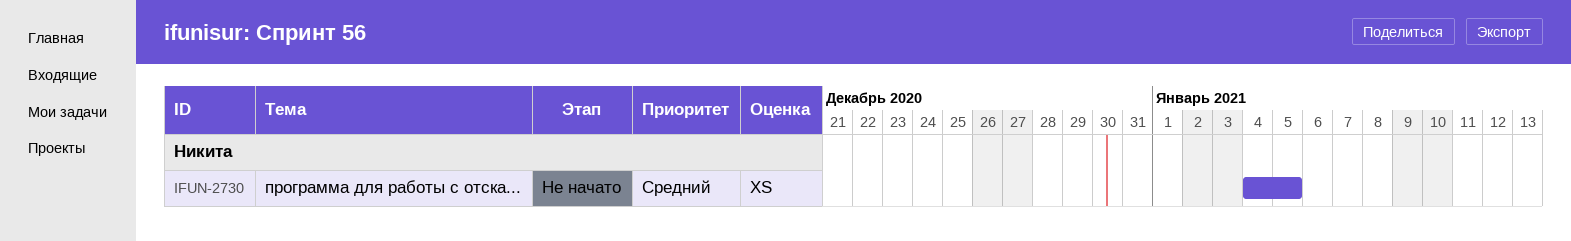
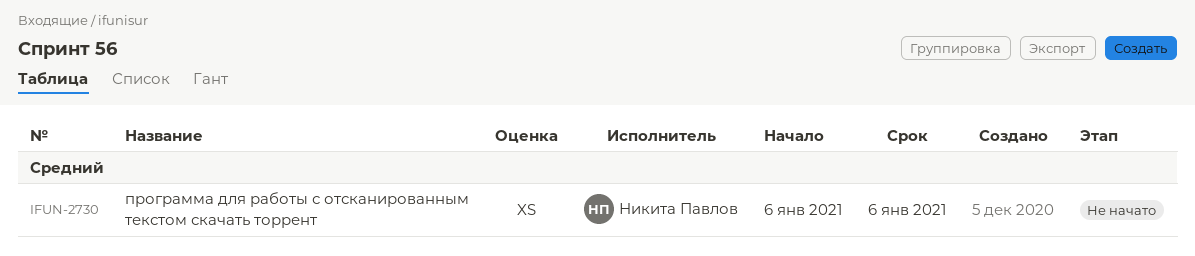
IFUN-2730, start: Jan 4 -> Jan 6
IFUN-2730, due: Jan 5 -> Jan 6

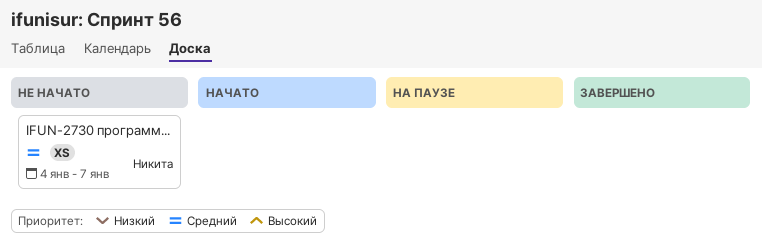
IFUN-2730, start: Jan 6 -> Jan 4
IFUN-2730, due: Jan 6 -> Jan 7

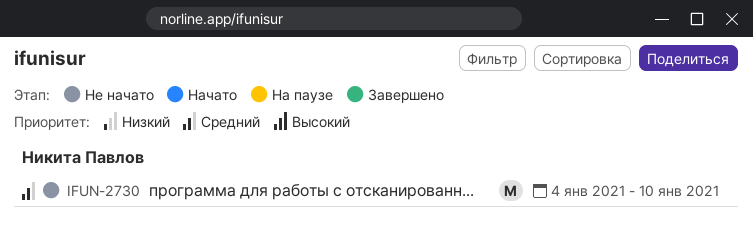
IFUN-2730, estimate: XS -> M
IFUN-2730, due: Jan 7 -> Jan 10

